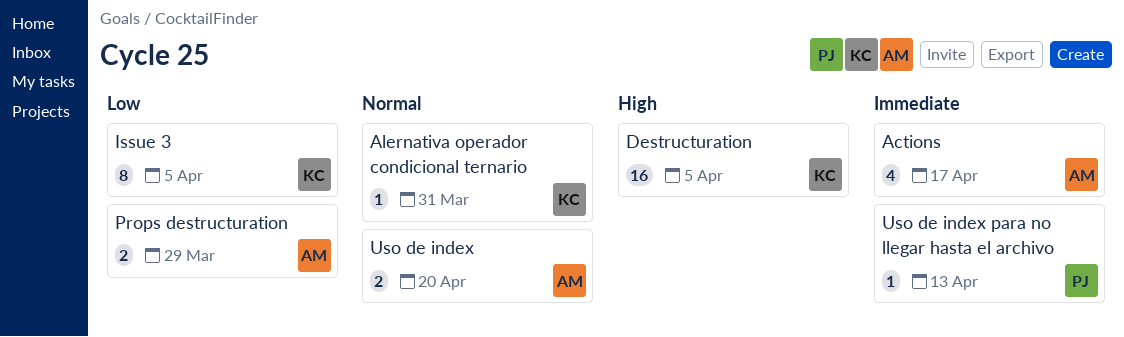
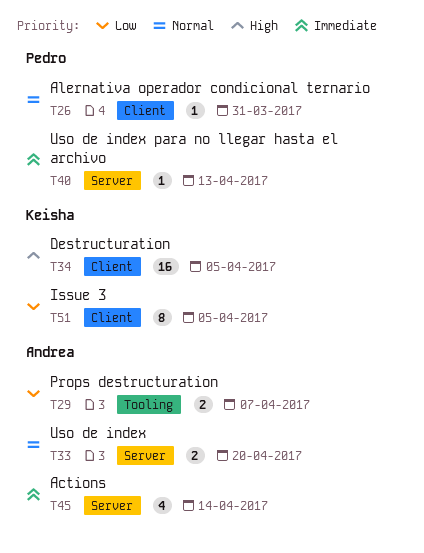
Actions, due: Apr 17 -> Apr 14
Alernativa operador condicional ternario, owner: Keisha -> Pedro
Props destructuration, due: Mar 29 -> Apr 7

